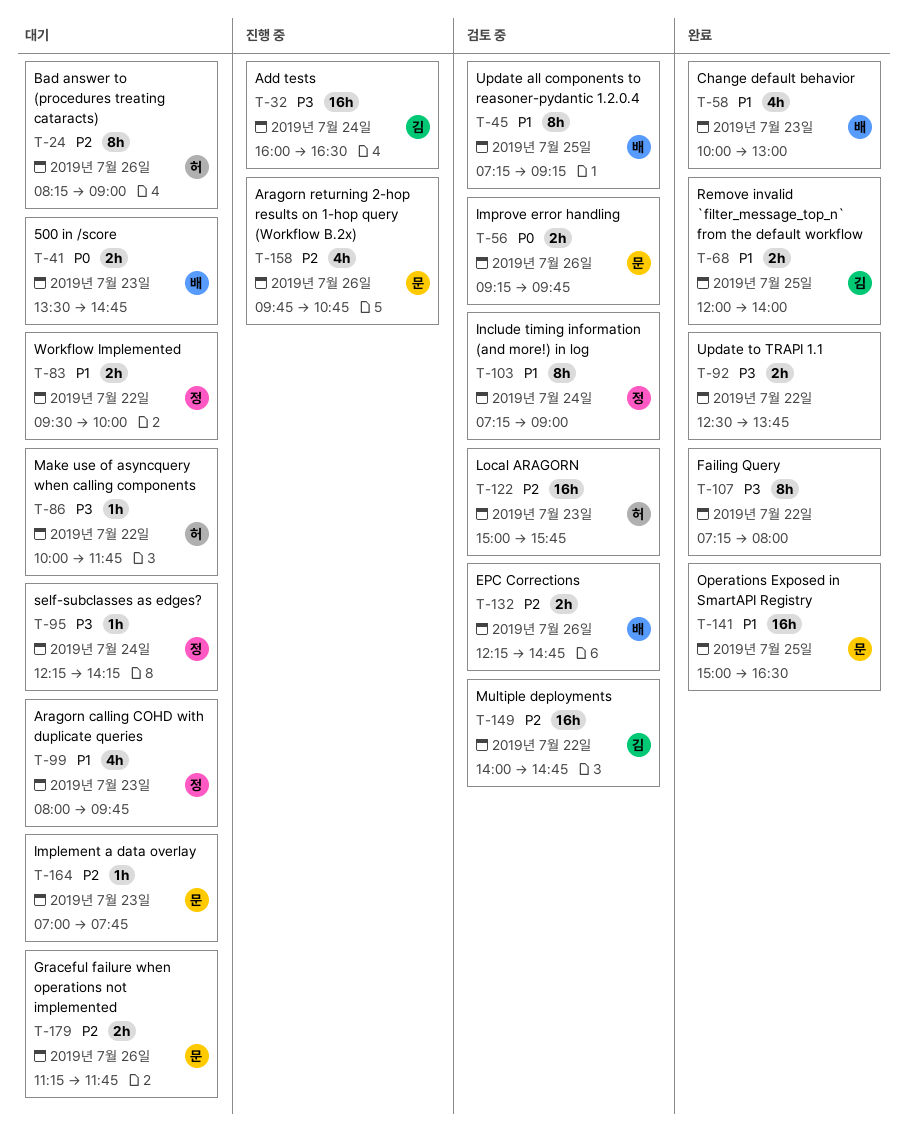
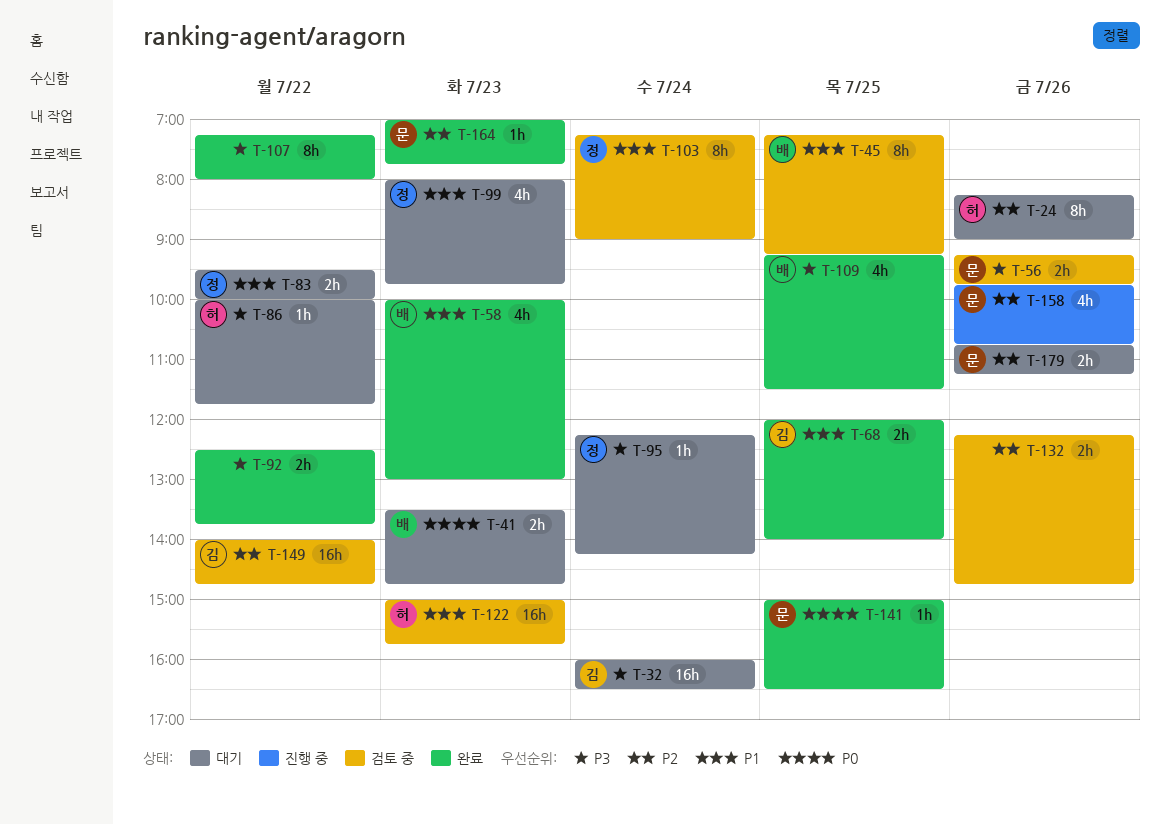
T-32, status: 진행 중 -> 대기
T-56, priority: P0 -> P3
T-109: none -> present
T-122, priority: P2 -> P1
T-132, owner: 배 -> none
T-141, priority: P1 -> P0
T-141, estimate: 16h -> 1h
T-164, status: 대기 -> 완료
T-179, begins: 11:15 -> 10:45
T-179, ends: 11:45 -> 11:15

